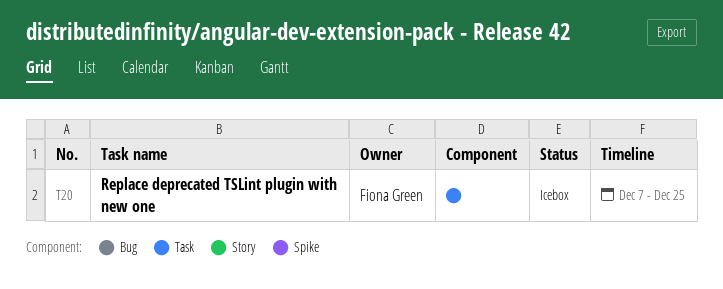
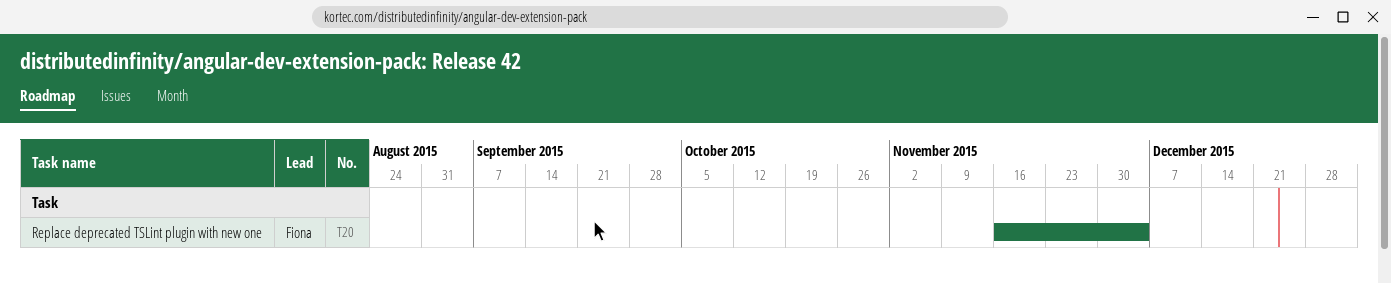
T20, start: Dec 7 -> Nov 16
T20, due: Dec 25 -> Dec 4

